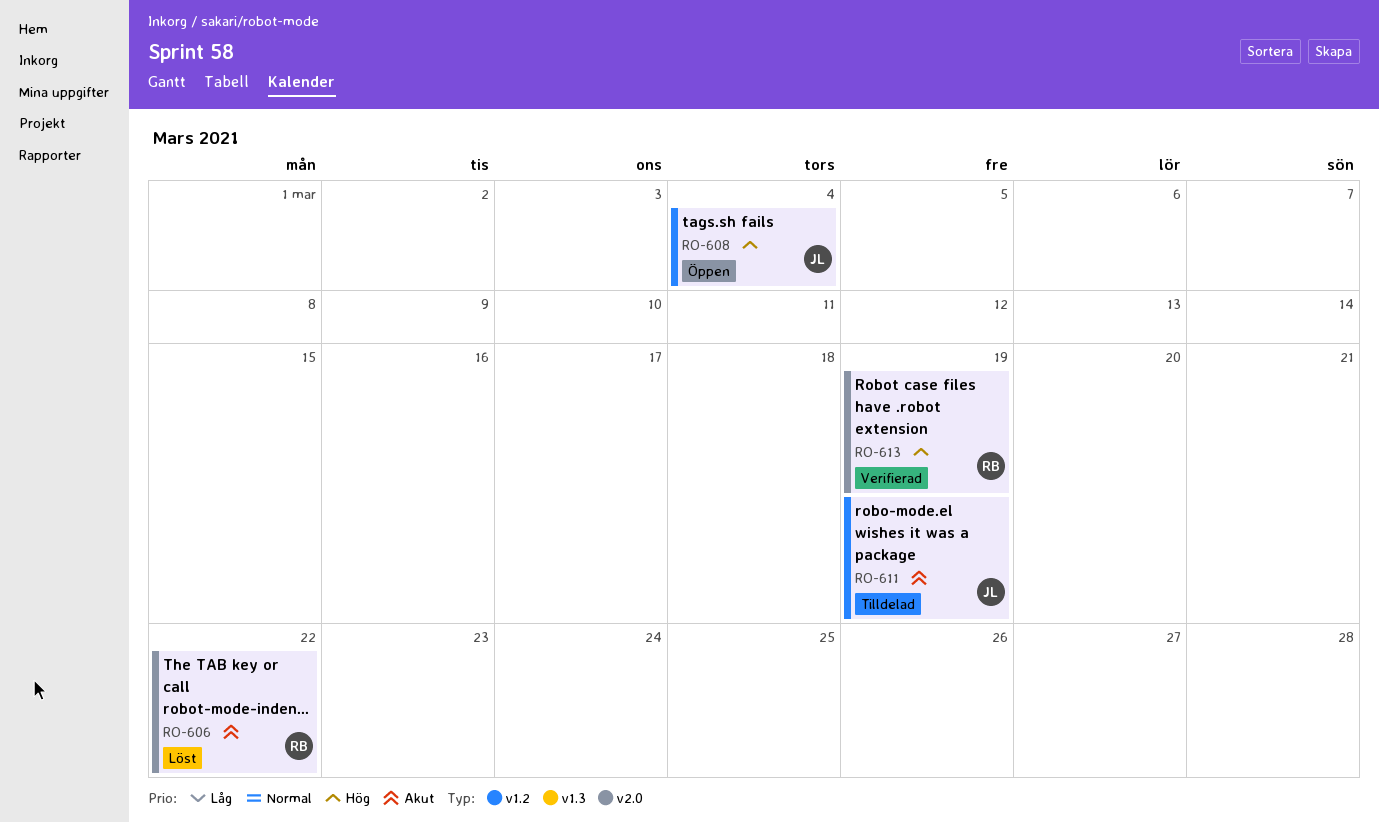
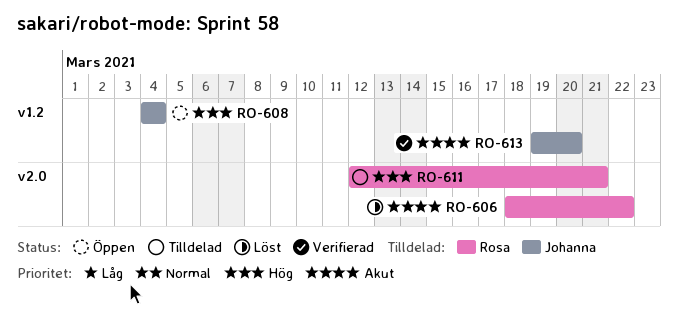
RO-611, owner: Johanna -> Rosa
RO-611, priority: Akut -> Hög
RO-611, label: v1.2 -> v2.0
RO-611, due: Mar 19 -> Mar 21
RO-613, owner: Rosa -> Johanna
RO-613, priority: Hög -> Akut
RO-613, label: v2.0 -> v1.2
RO-613, due: Mar 19 -> Mar 20

